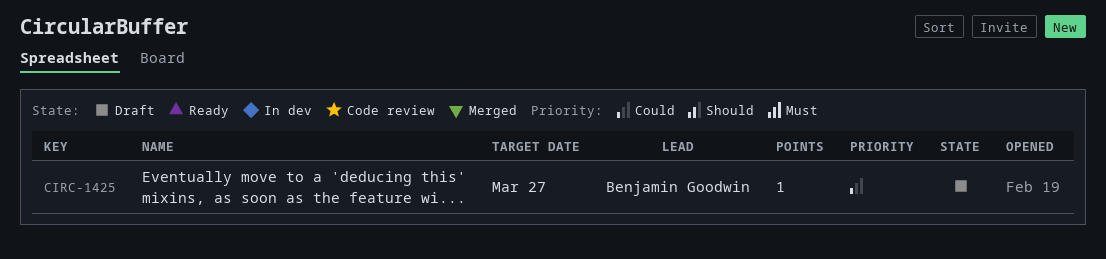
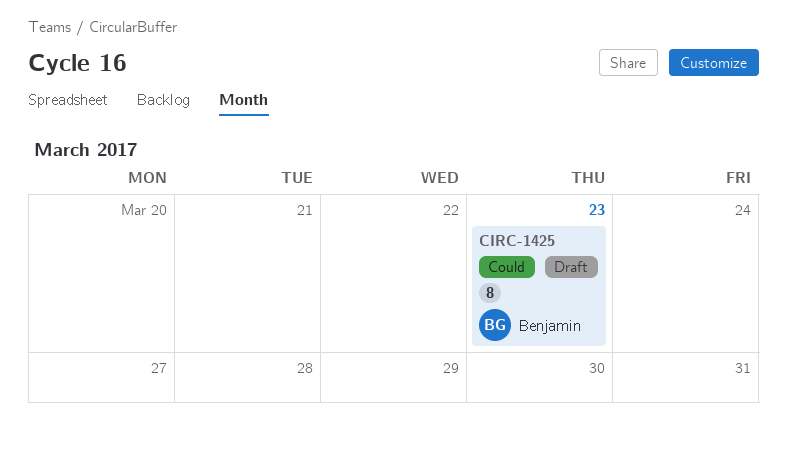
CIRC-1425, estimate: 1 -> 8
CIRC-1425, due: Mar 27 -> Mar 23

